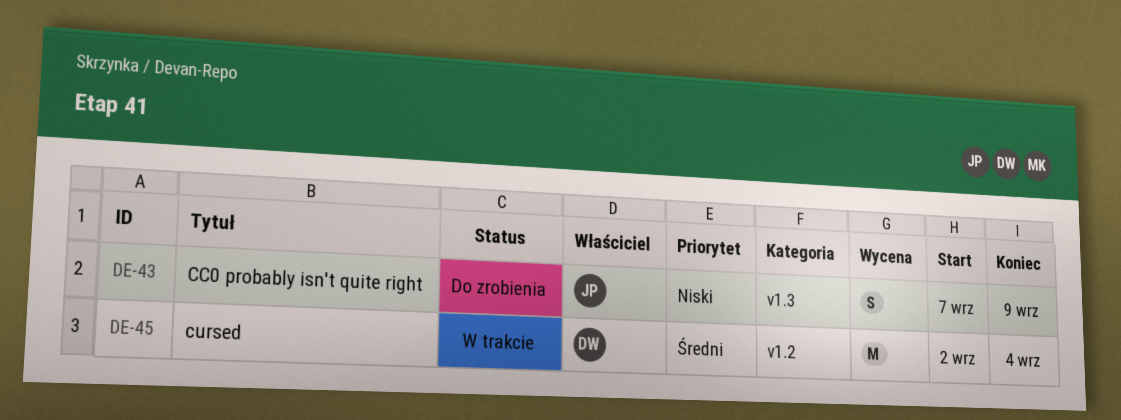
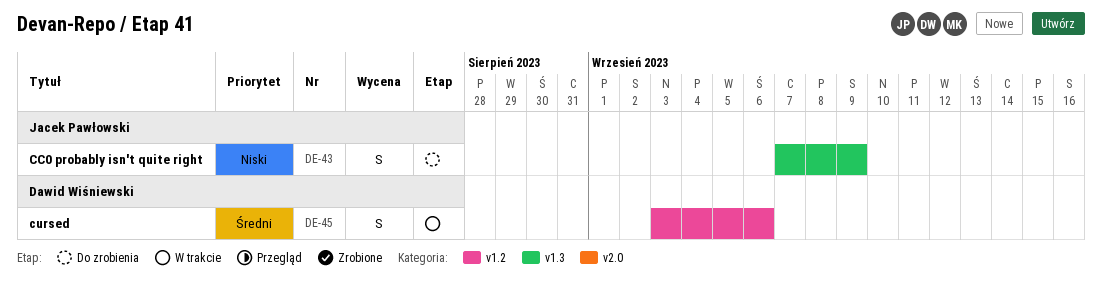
DE-45, estimate: M -> S
DE-45, start: Sep 2 -> Sep 3
DE-45, due: Sep 4 -> Sep 6

